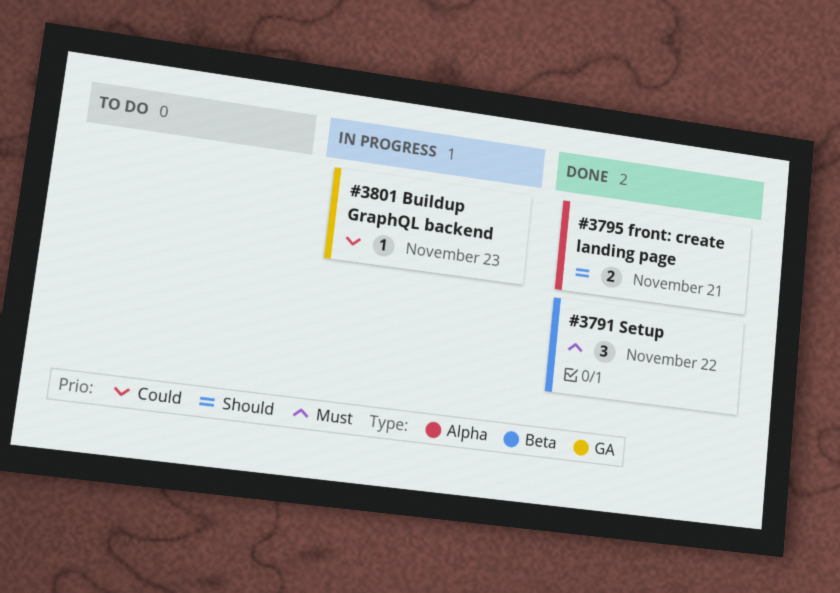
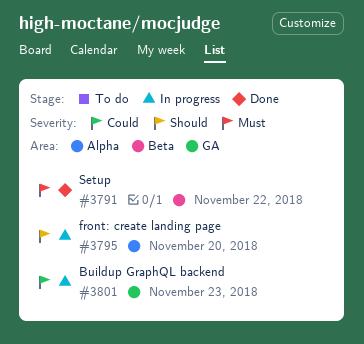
#3795, status: Done -> In progress
#3795, due: Nov 21 -> Nov 20

